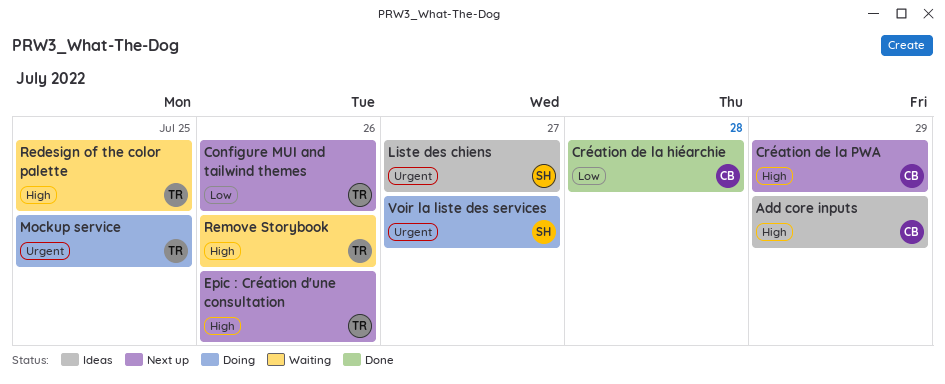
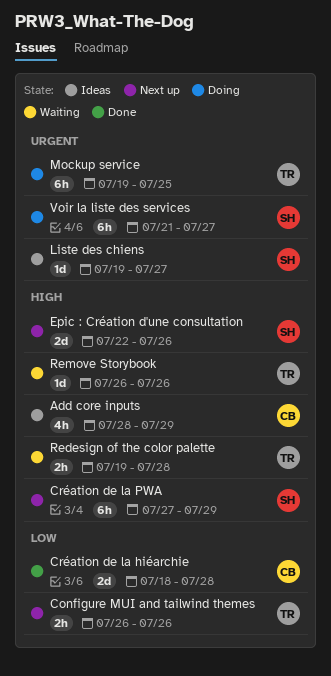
Création de la PWA, owner: CB -> SH
Epic : Création d'une consultation, owner: TR -> SH
Redesign of the color palette, due: Jul 25 -> Jul 28

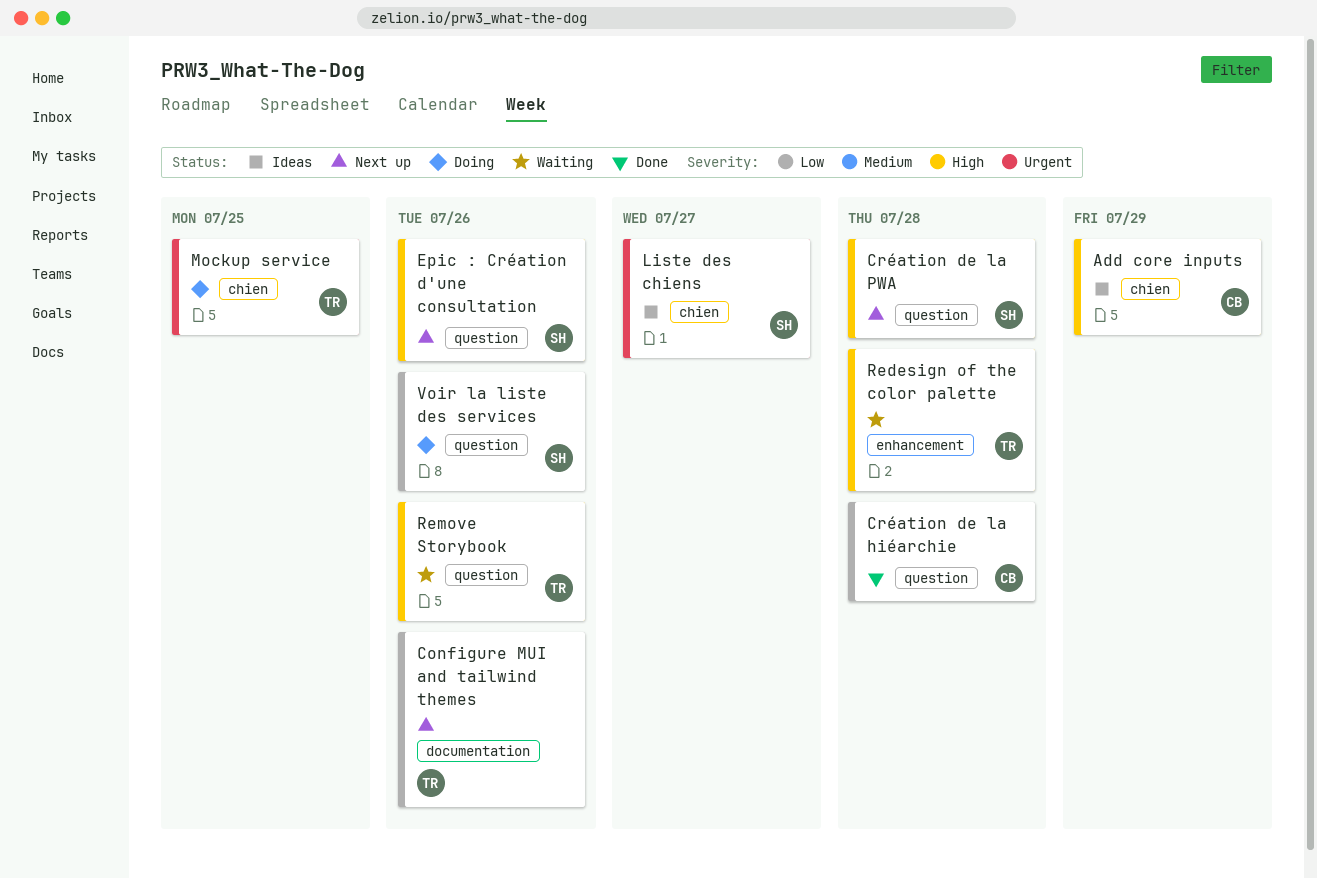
Création de la PWA, due: Jul 29 -> Jul 28
Voir la liste des services, priority: Urgent -> Low
Voir la liste des services, due: Jul 27 -> Jul 26

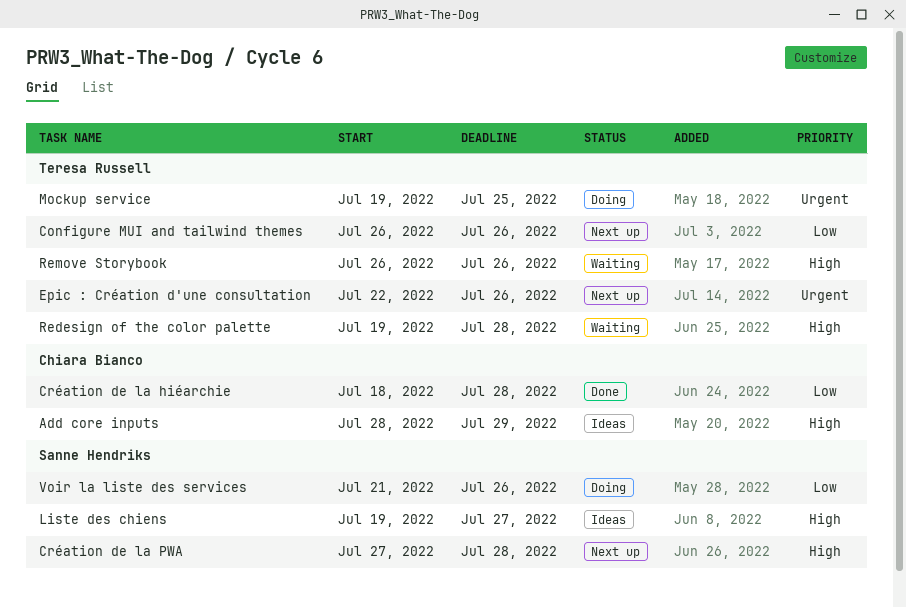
Epic : Création d'une consultation, owner: Sanne Hendriks -> Teresa Russell
Epic : Création d'une consultation, priority: High -> Urgent
Liste des chiens, priority: Urgent -> High

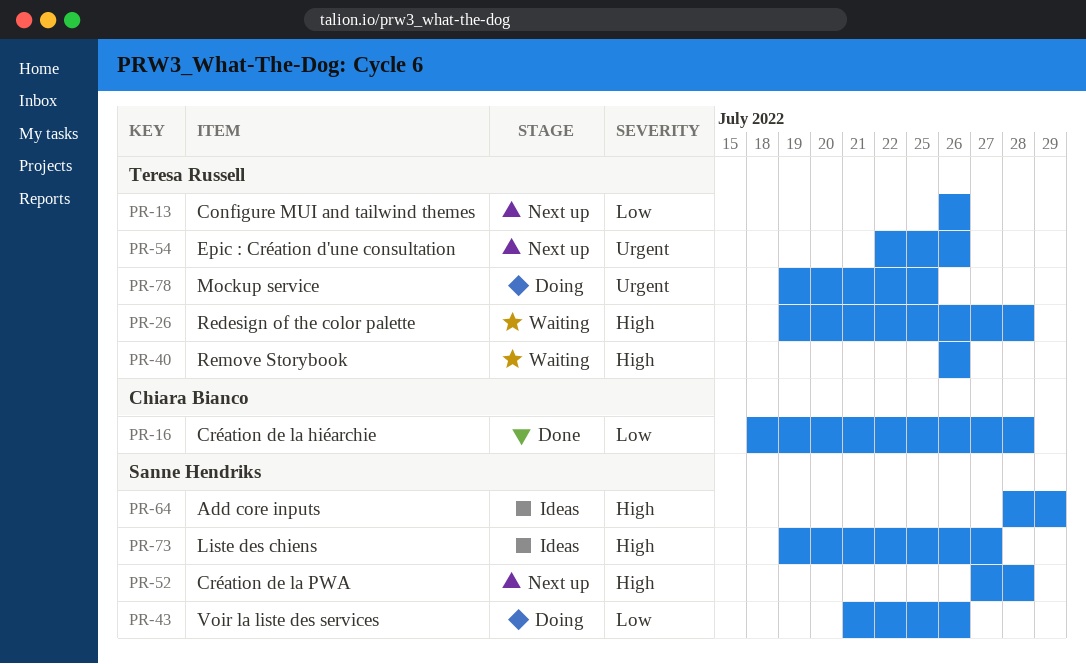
Add core inputs, owner: Chiara Bianco -> Sanne Hendriks

